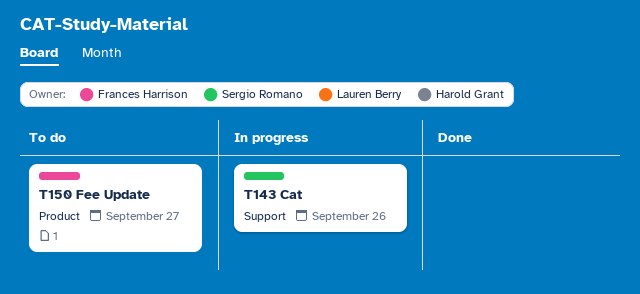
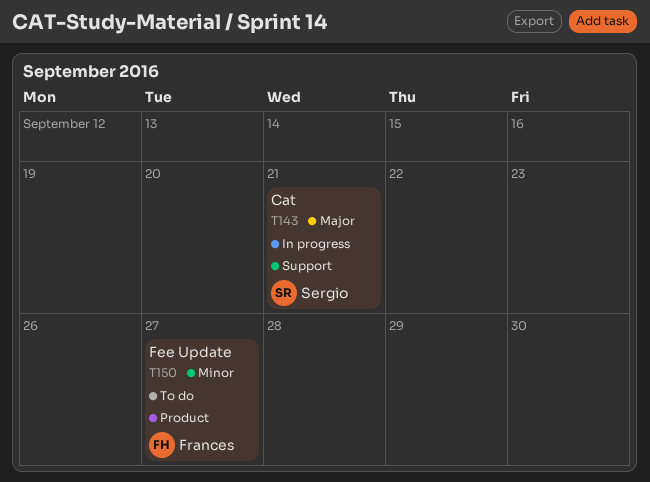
T143, due: Sep 26 -> Sep 21

